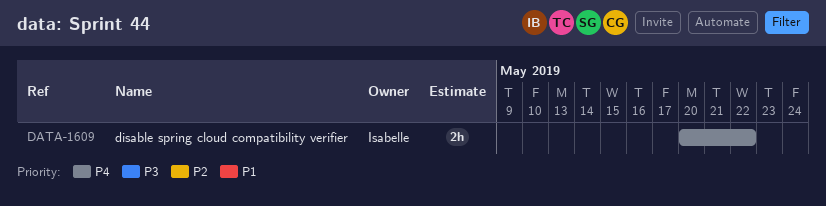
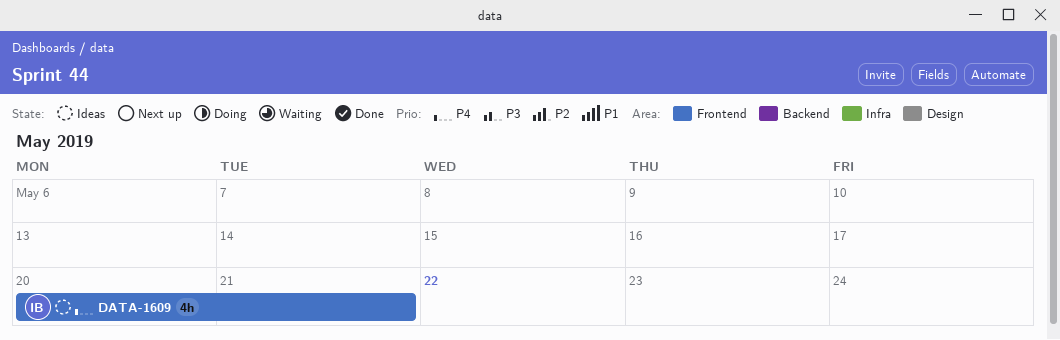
DATA-1609, estimate: 2h -> 4h
DATA-1609, due: May 22 -> May 21

